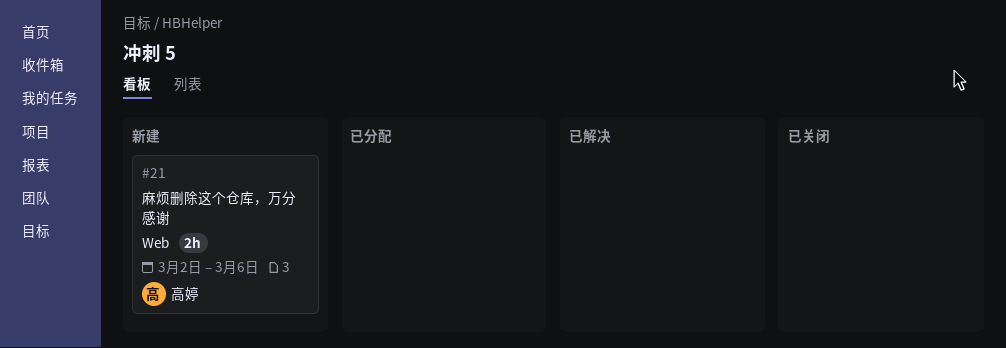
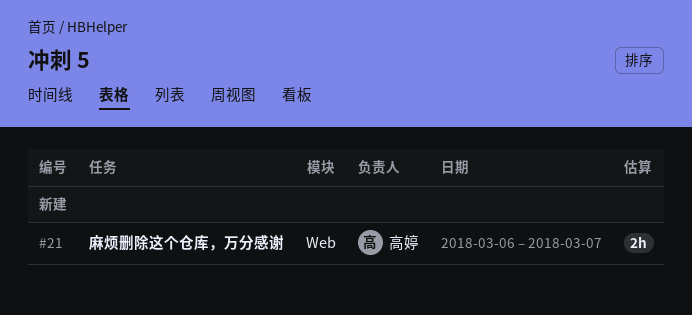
#21, start: Mar 2 -> Mar 6
#21, due: Mar 6 -> Mar 7

